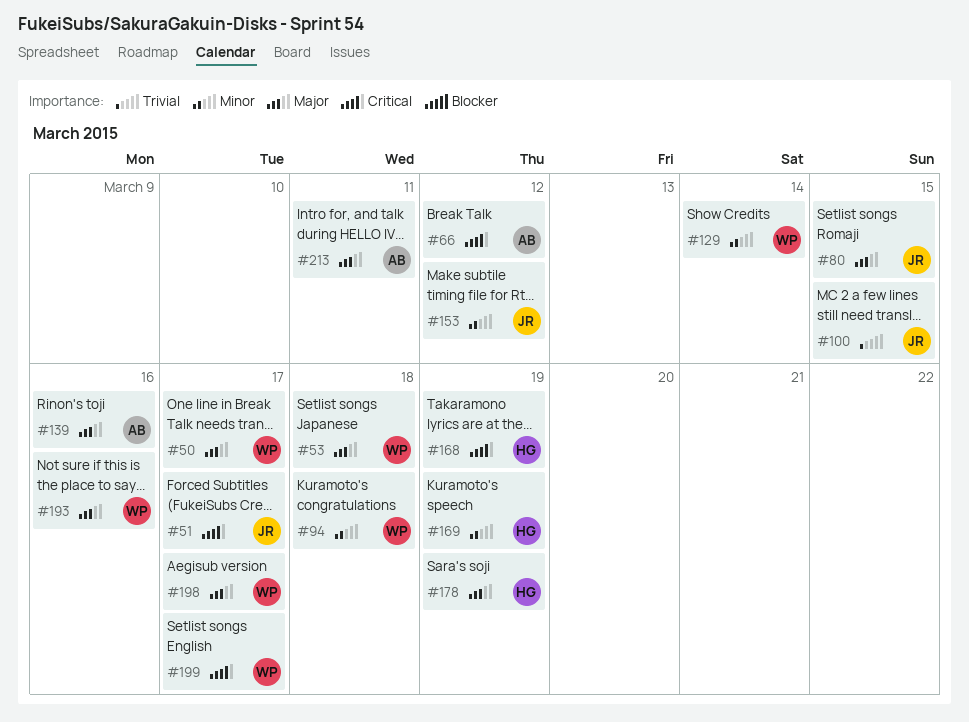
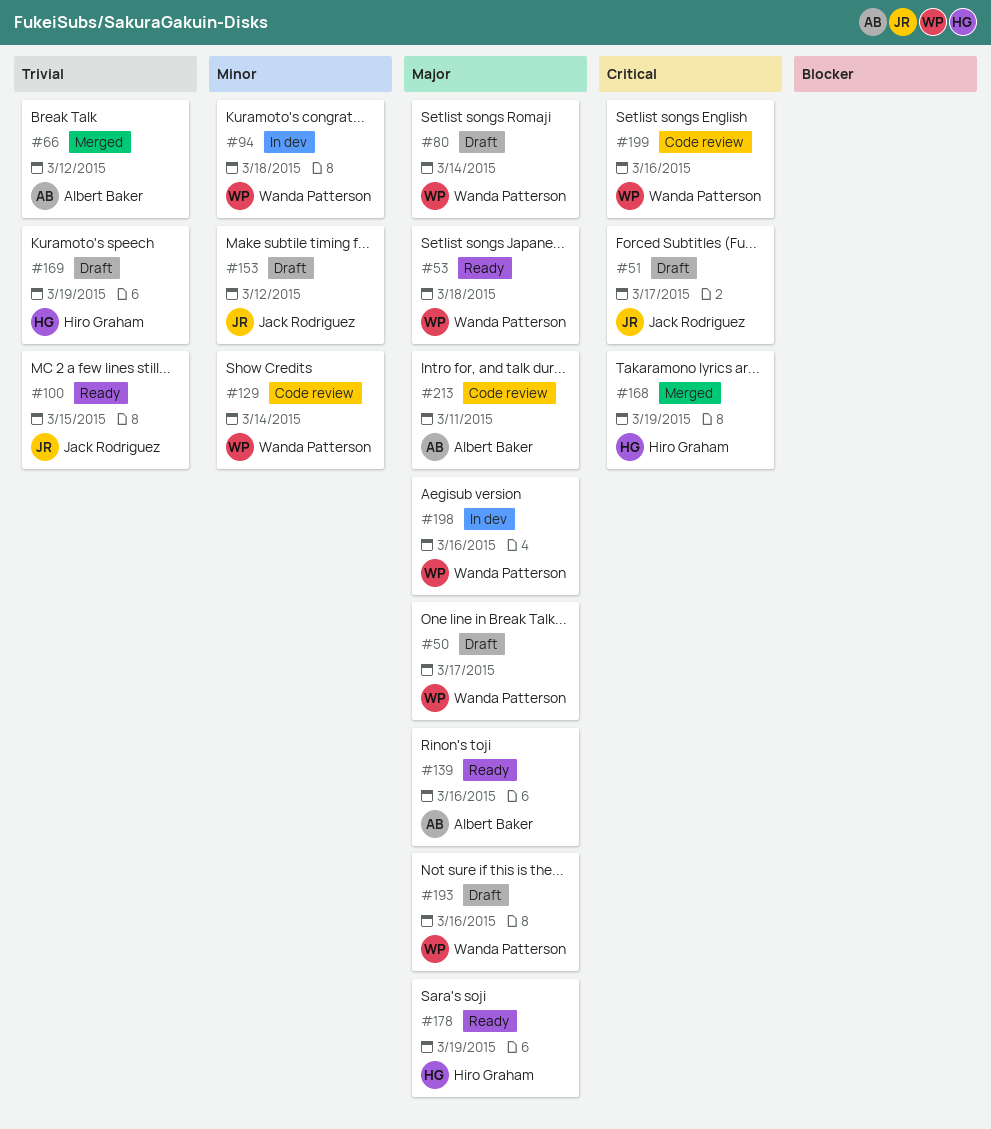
#66, priority: Critical -> Trivial
#80, owner: Jack Rodriguez -> Wanda Patterson
#80, due: Mar 15 -> Mar 14
#169, priority: Minor -> Trivial
#198, due: Mar 17 -> Mar 16
#199, due: Mar 17 -> Mar 16

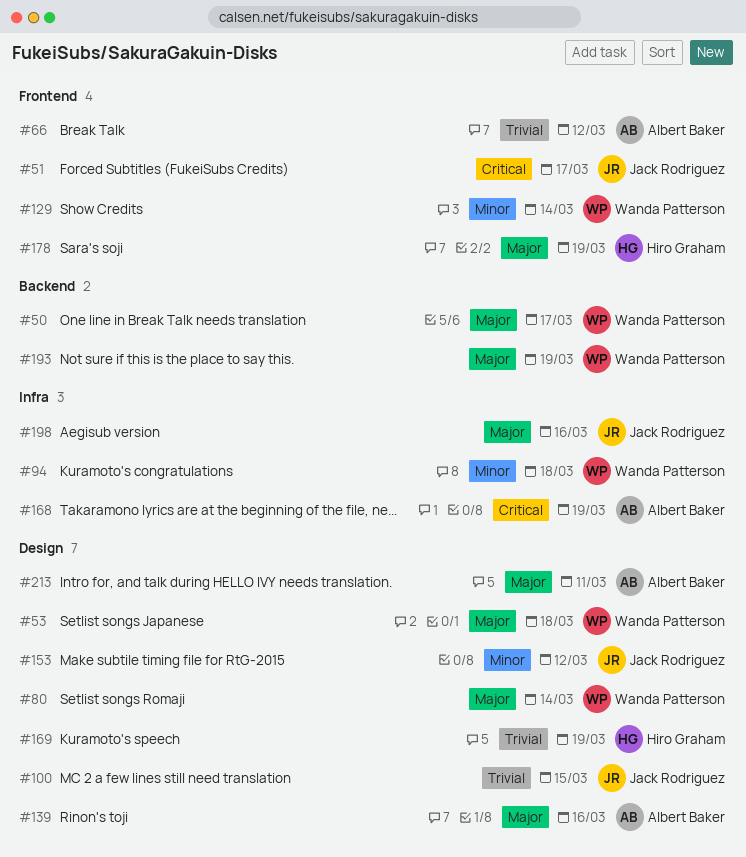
#168, owner: Hiro Graham -> Albert Baker
#193, due: Mar 16 -> Mar 19
#198, owner: Wanda Patterson -> Jack Rodriguez
#199: present -> none

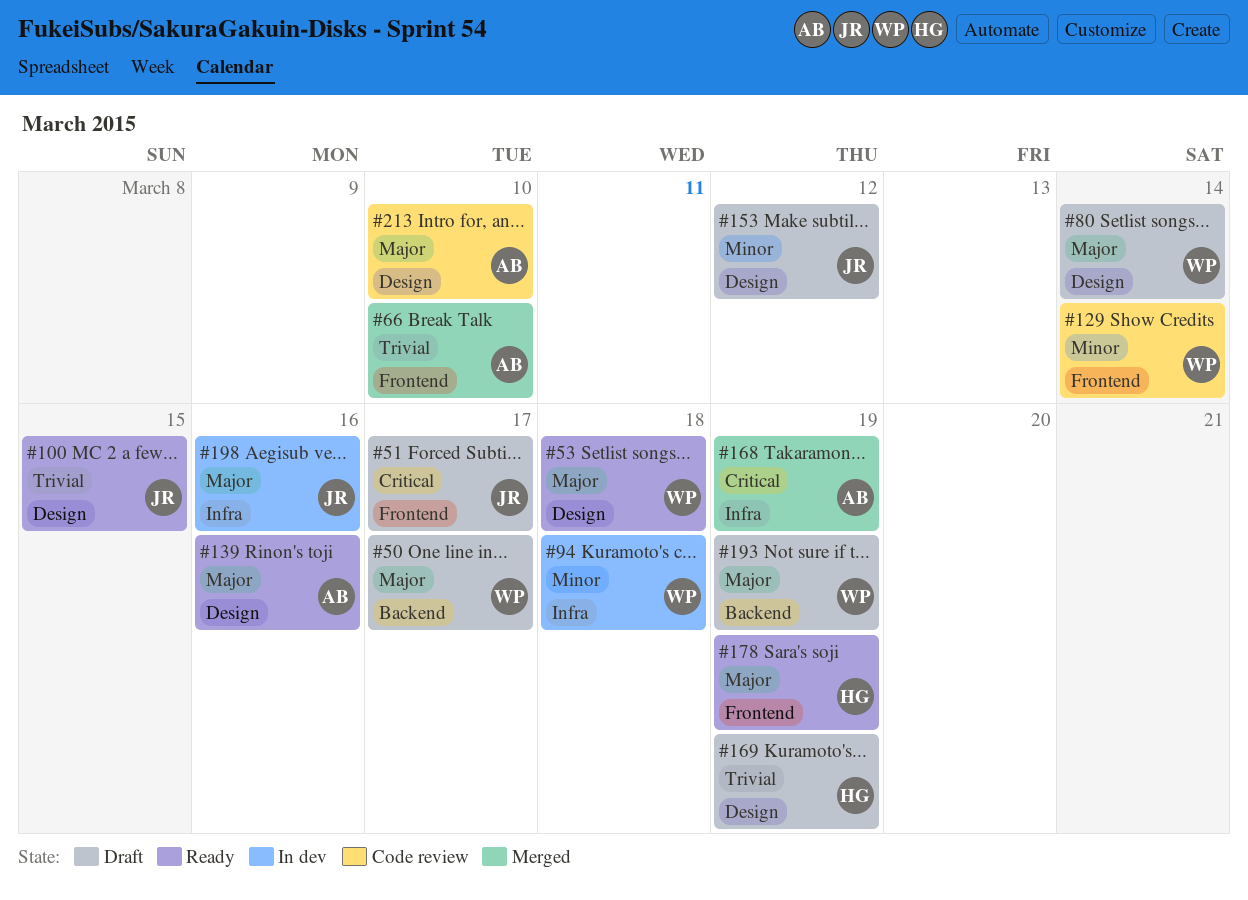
#66, due: Mar 12 -> Mar 10
#213, due: Mar 11 -> Mar 10

